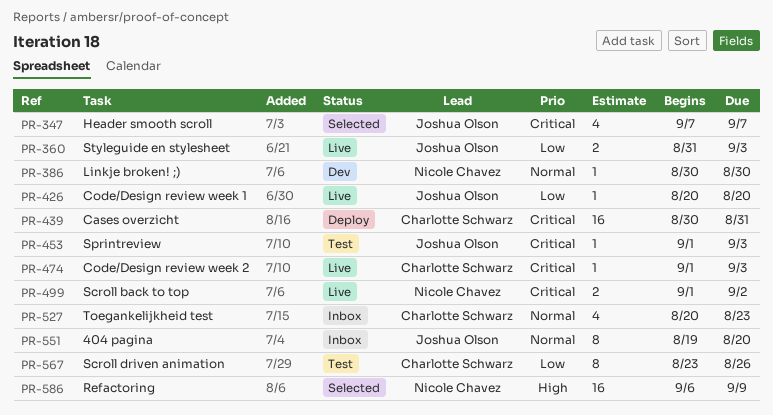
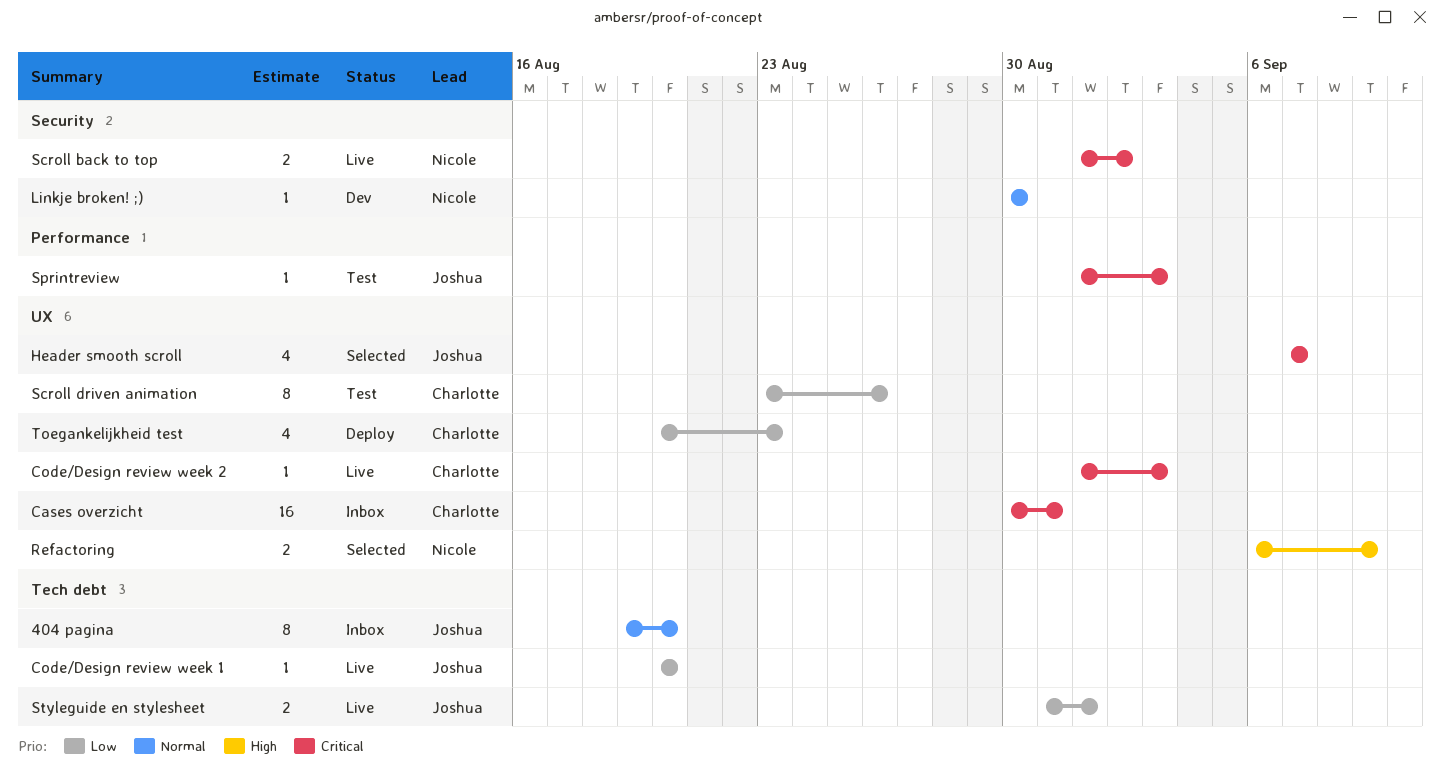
Cases overzicht, status: Deploy -> Inbox
Refactoring, estimate: 16 -> 2
Styleguide en stylesheet, due: Sep 3 -> Sep 1
Toegankelijkheid test, status: Inbox -> Deploy
Toegankelijkheid test, priority: Normal -> Low

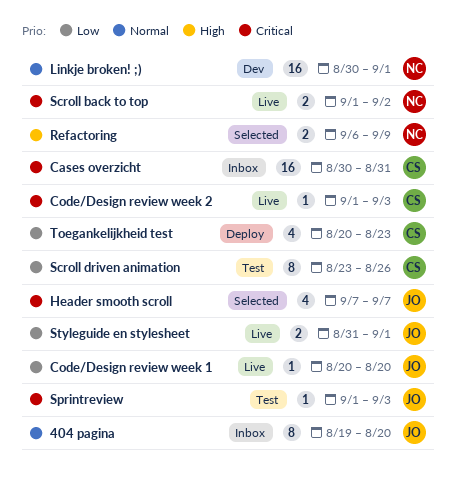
Linkje broken! ;), estimate: 1 -> 16
Linkje broken! ;), due: Aug 30 -> Sep 1

